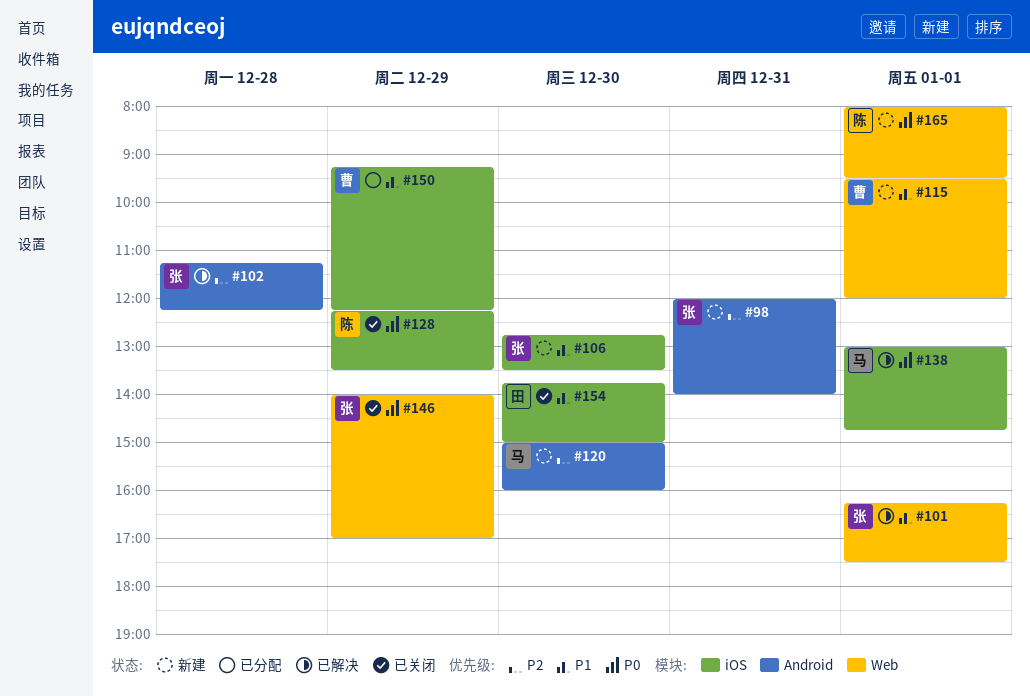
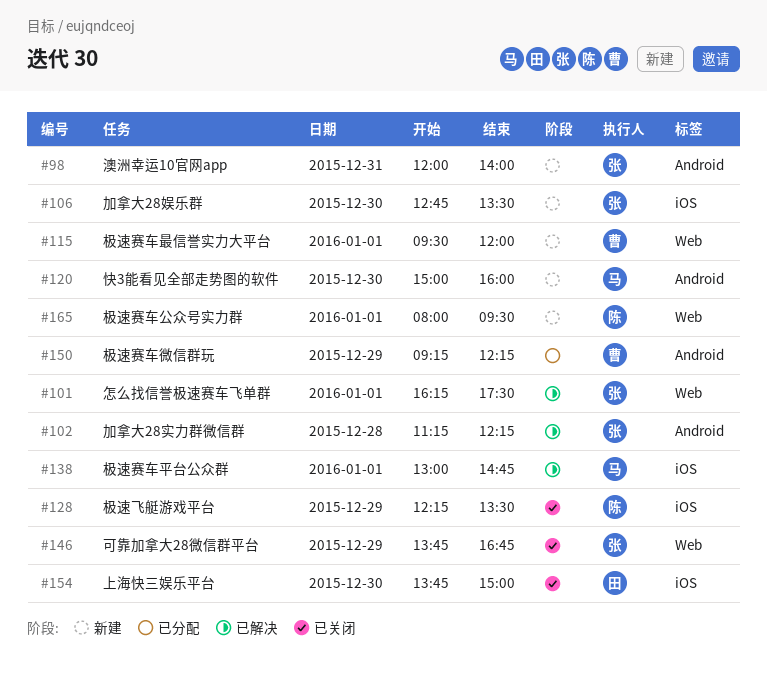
#146, begins: 14:00 -> 13:45
#146, ends: 17:00 -> 16:45
#150, label: iOS -> Android

